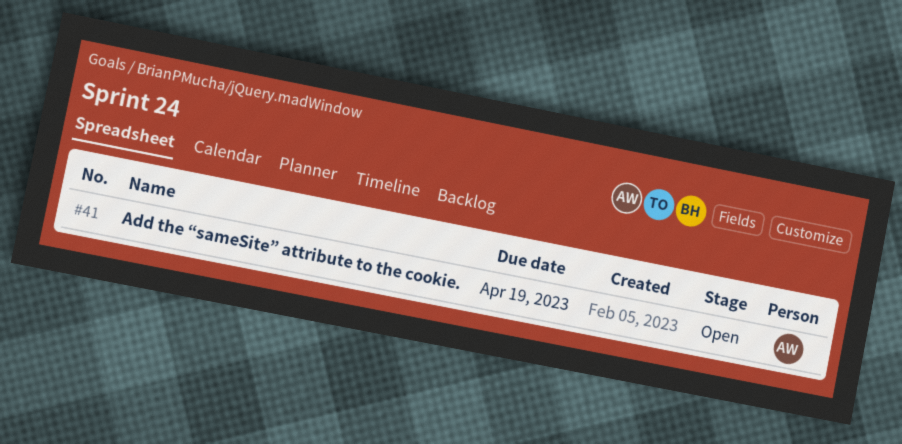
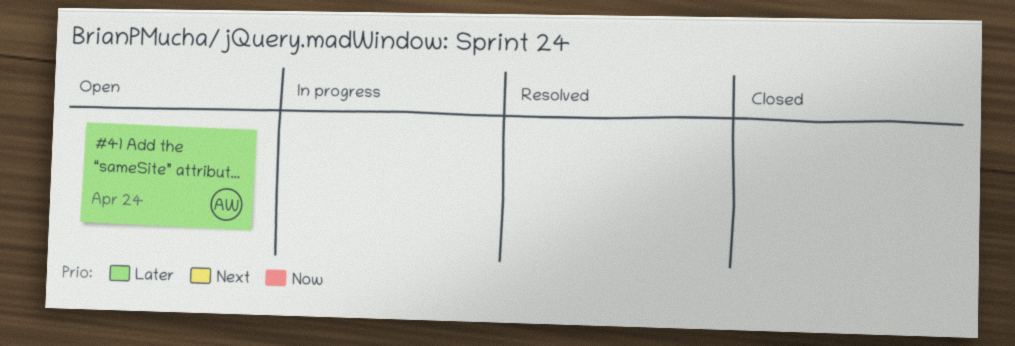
#41, due: Apr 19 -> Apr 24

